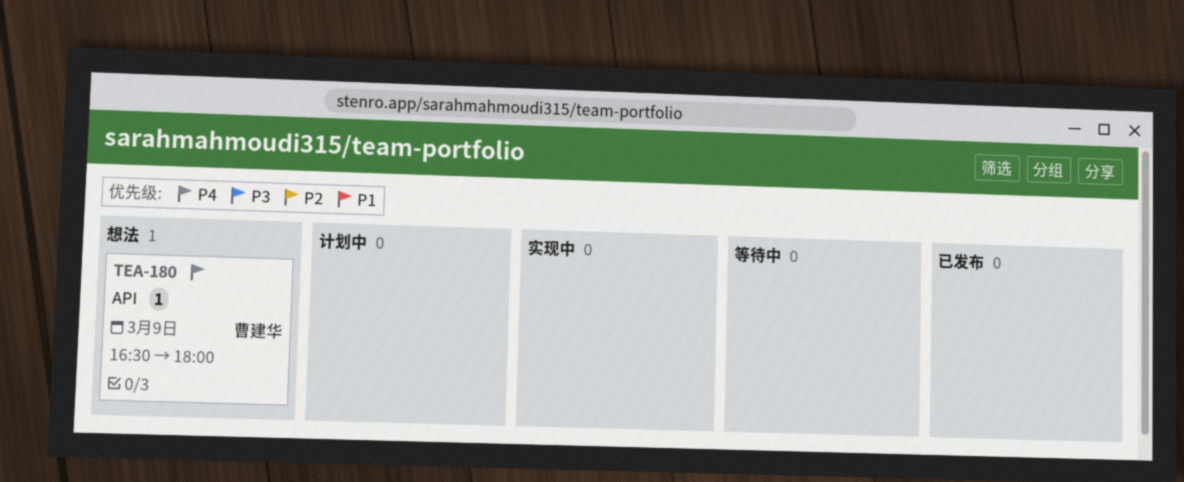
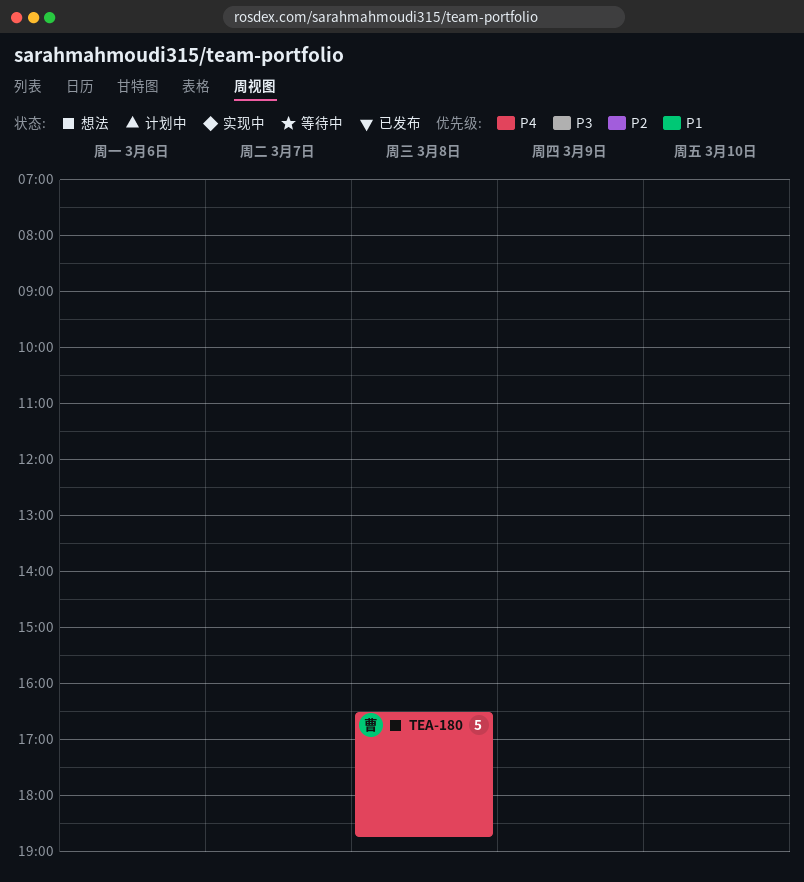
TEA-180, estimate: 1 -> 5
TEA-180, day: Mar 9 -> Mar 8
TEA-180, ends: 18:00 -> 18:45

